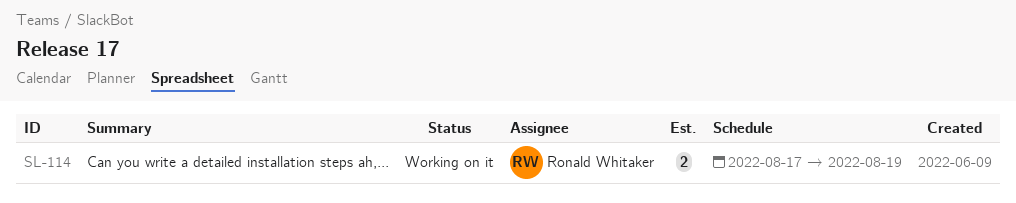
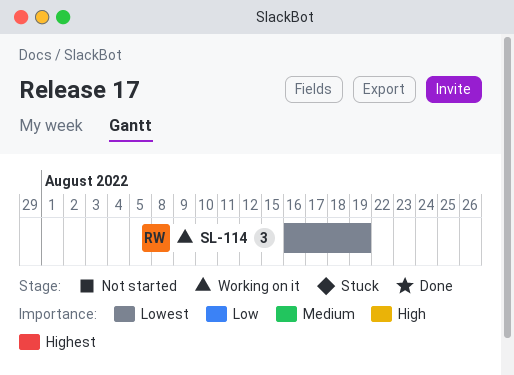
SL-114, estimate: 2 -> 3
SL-114, start: Aug 17 -> Aug 16

